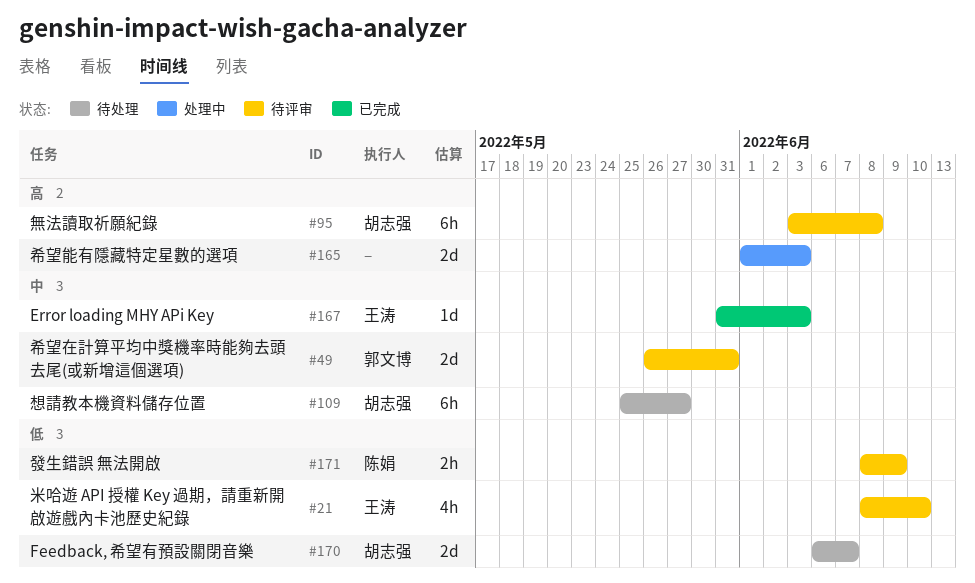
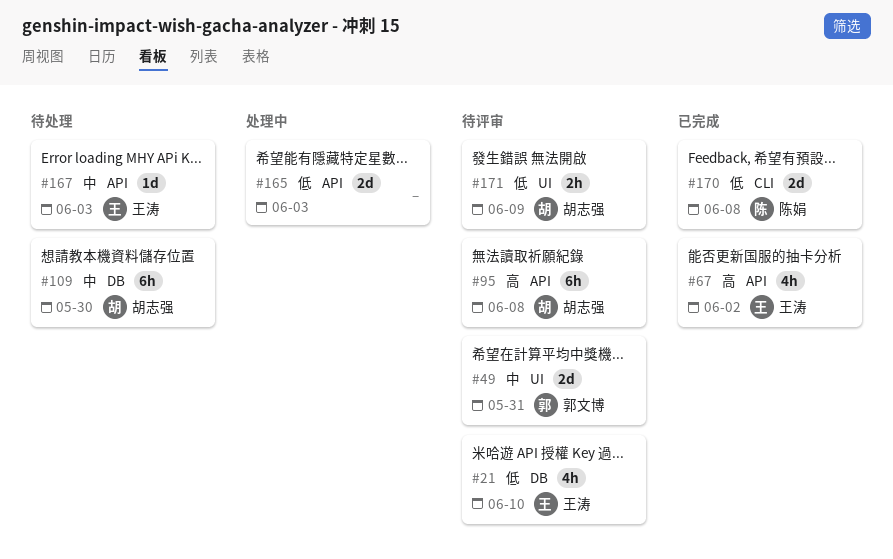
#67: none -> present
#109, due: May 27 -> May 30
#165, priority: 高 -> 低
#167, status: 已完成 -> 待处理
#170, status: 待处理 -> 已完成
#170, owner: 胡志强 -> 陈娟
#170, due: Jun 7 -> Jun 8
#171, owner: 陈娟 -> 胡志强

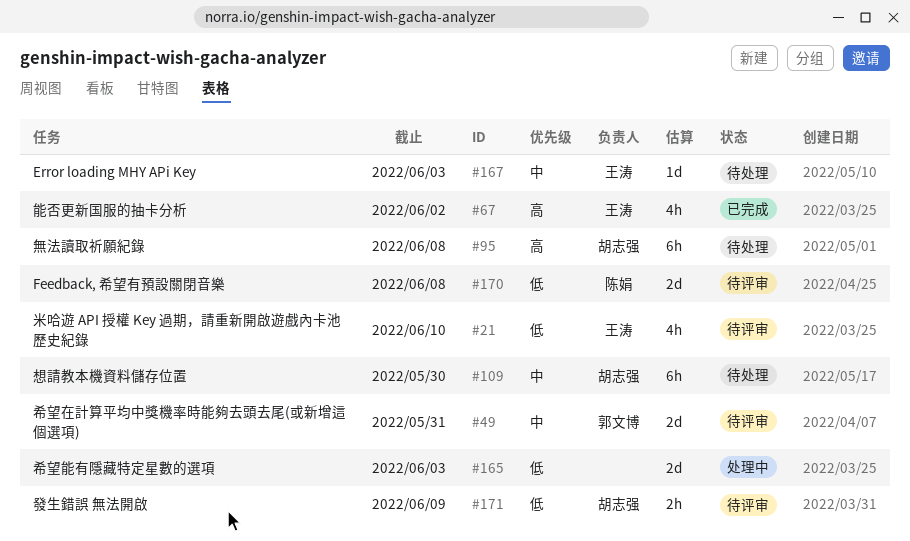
#95, status: 待评审 -> 待处理
#170, status: 已完成 -> 待评审

